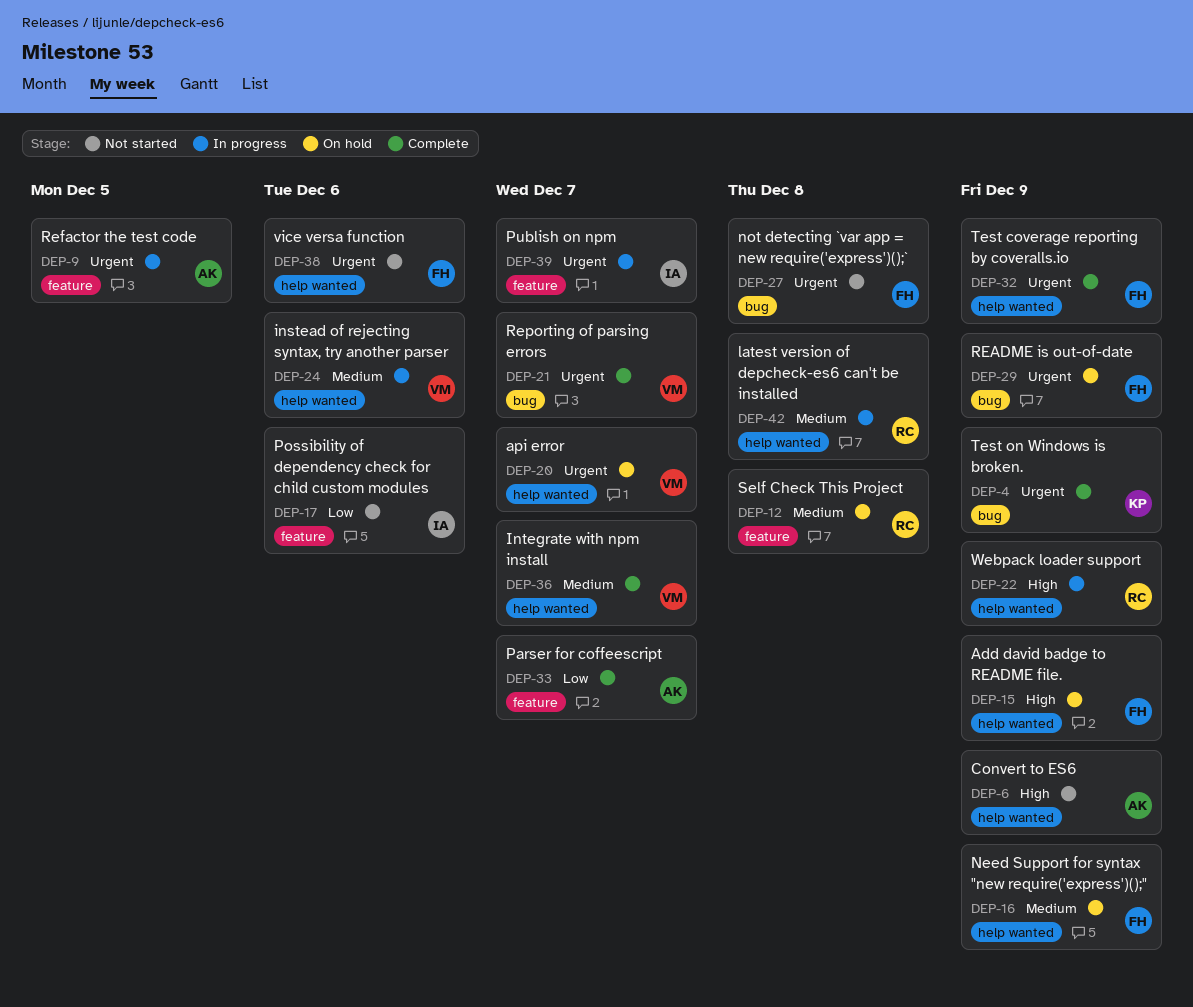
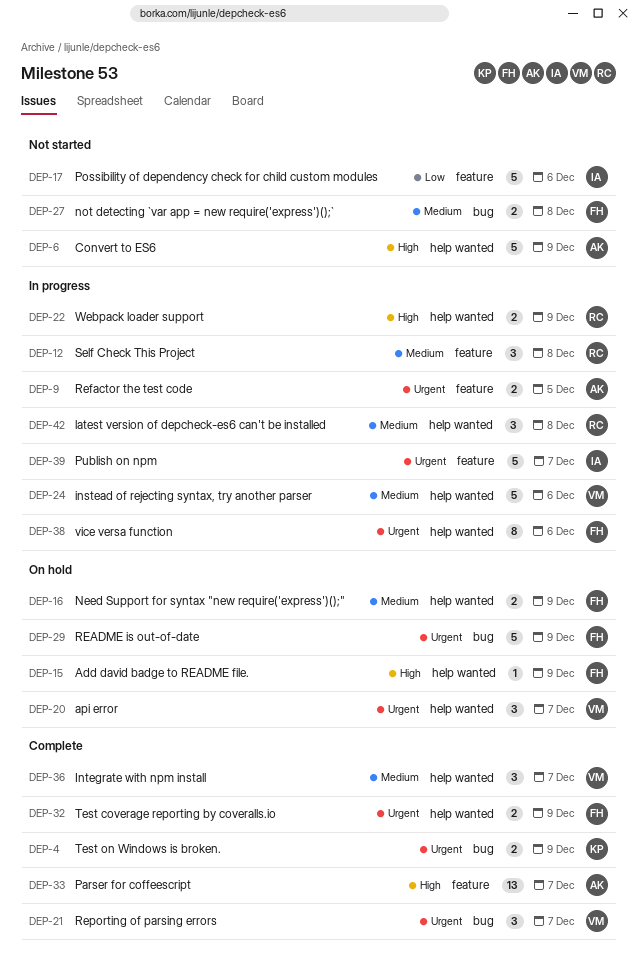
DEP-12, status: On hold -> In progress
DEP-27, priority: Urgent -> Medium
DEP-33, priority: Low -> High
DEP-38, status: Not started -> In progress

